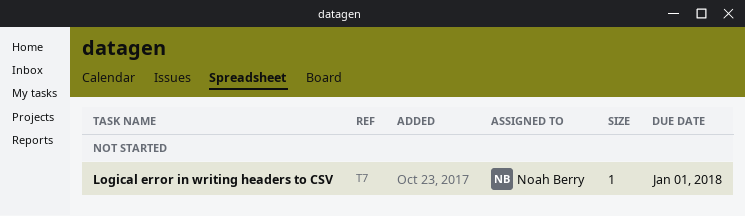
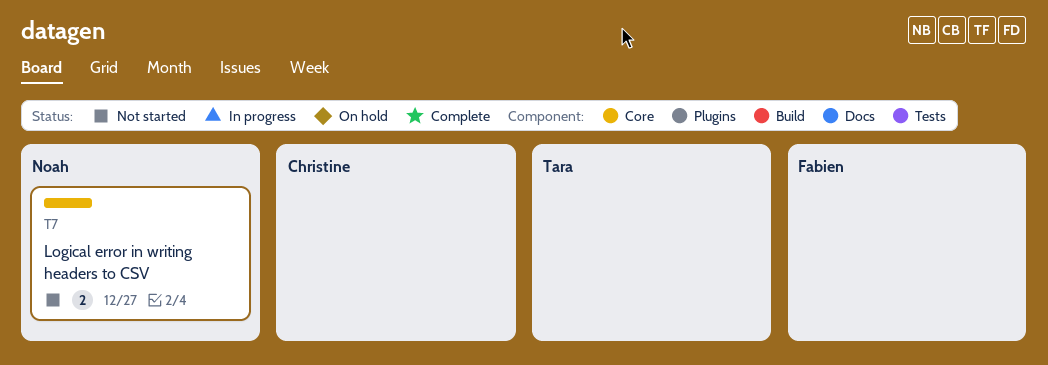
T7, estimate: 1 -> 2
T7, due: Jan 1 -> Dec 27

